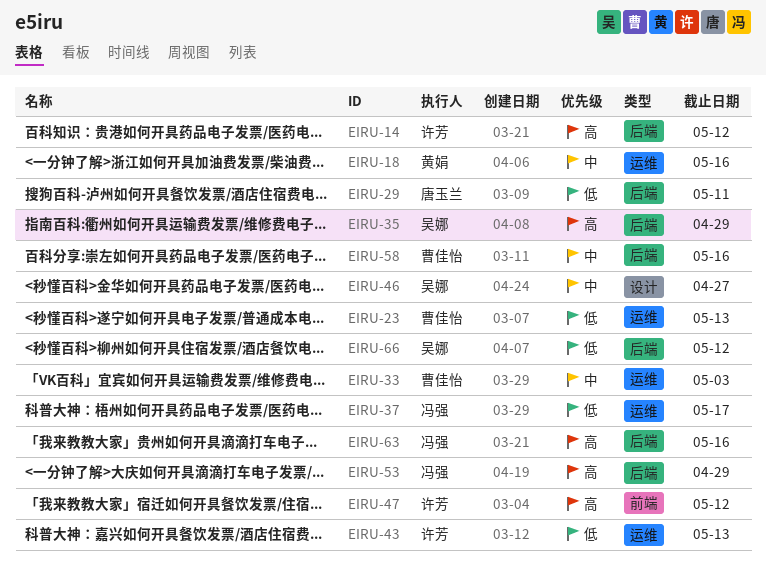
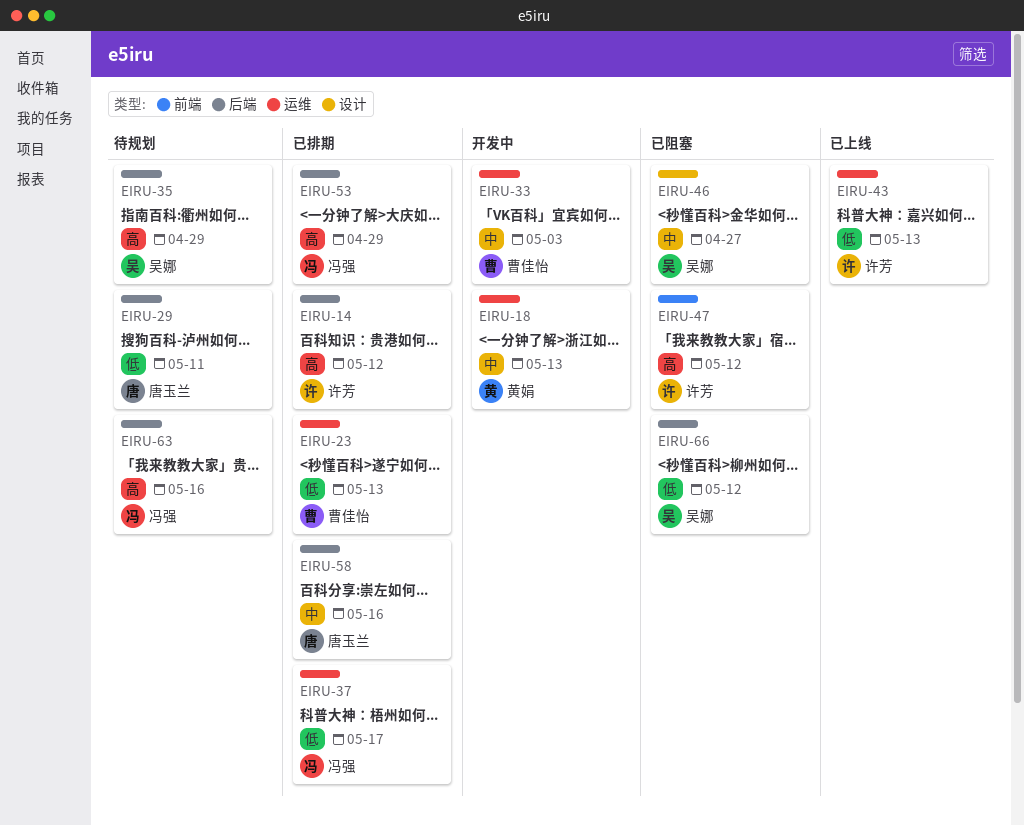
EIRU-18, due: May 16 -> May 13
EIRU-58, owner: 曹佳怡 -> 唐玉兰

